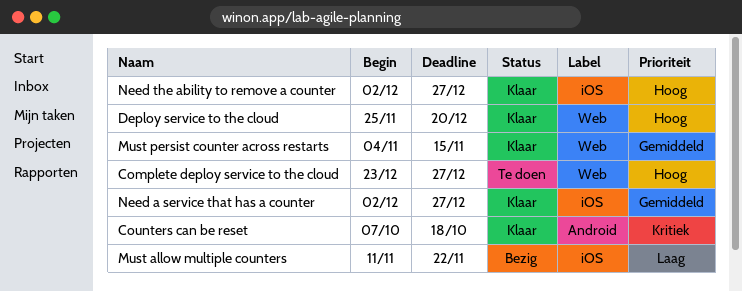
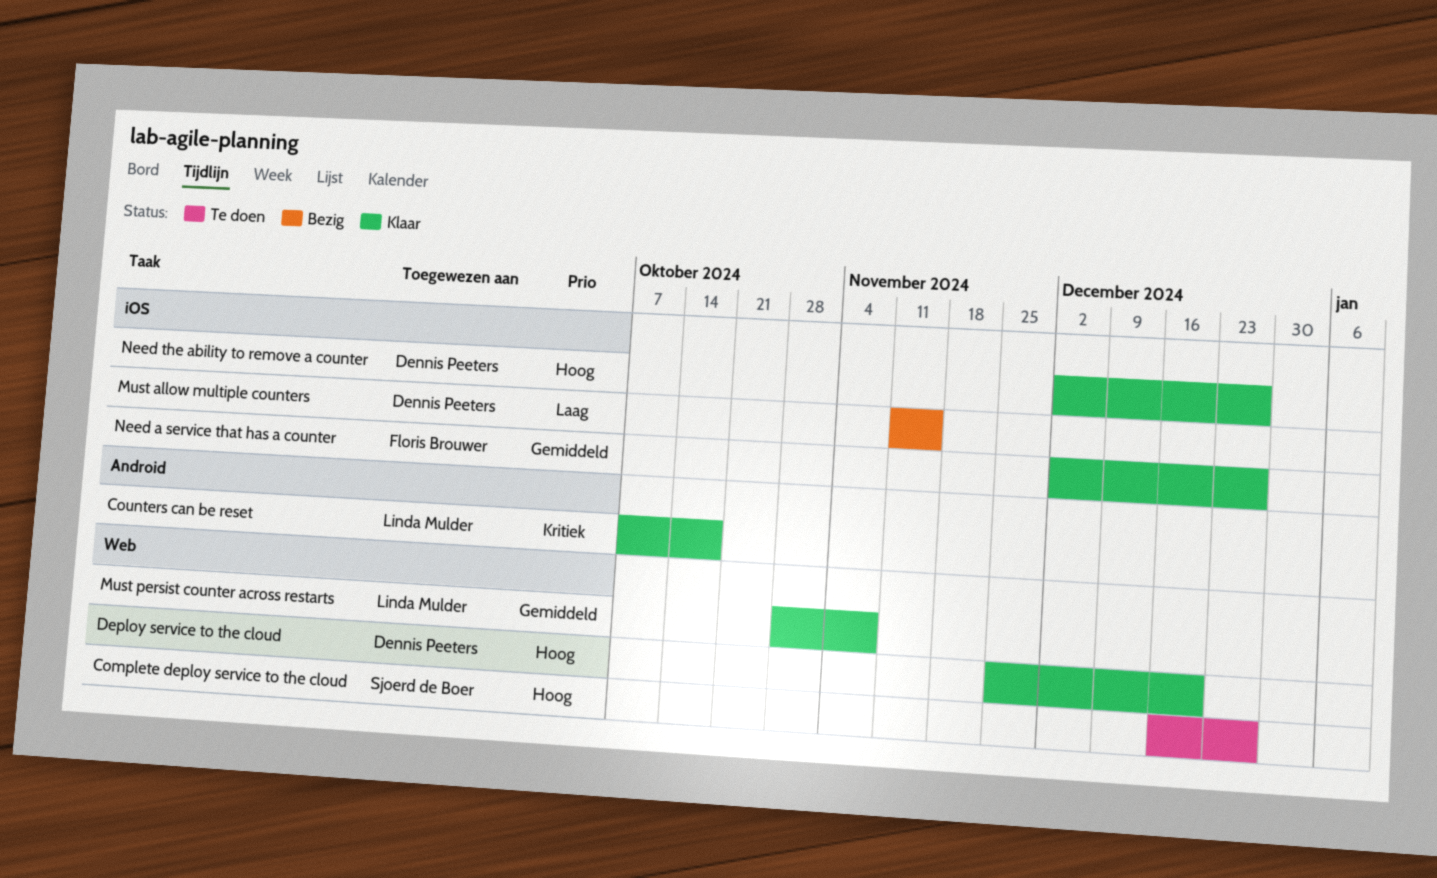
Complete deploy service to the cloud, start: Dec 23 -> Dec 16
Must allow multiple counters, due: Nov 22 -> Nov 15
Must persist counter across restarts, start: Nov 4 -> Oct 28
Must persist counter across restarts, due: Nov 15 -> Nov 8

